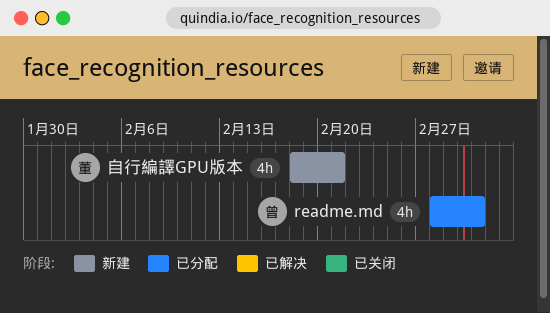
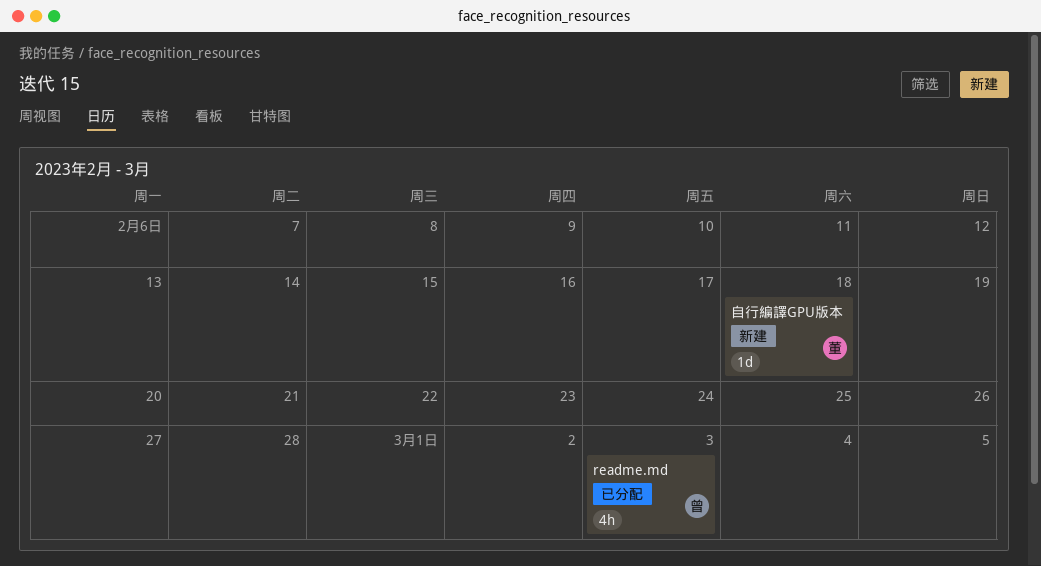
自行編譯GPU版本, estimate: 4h -> 1d
自行編譯GPU版本, due: Feb 21 -> Feb 18

